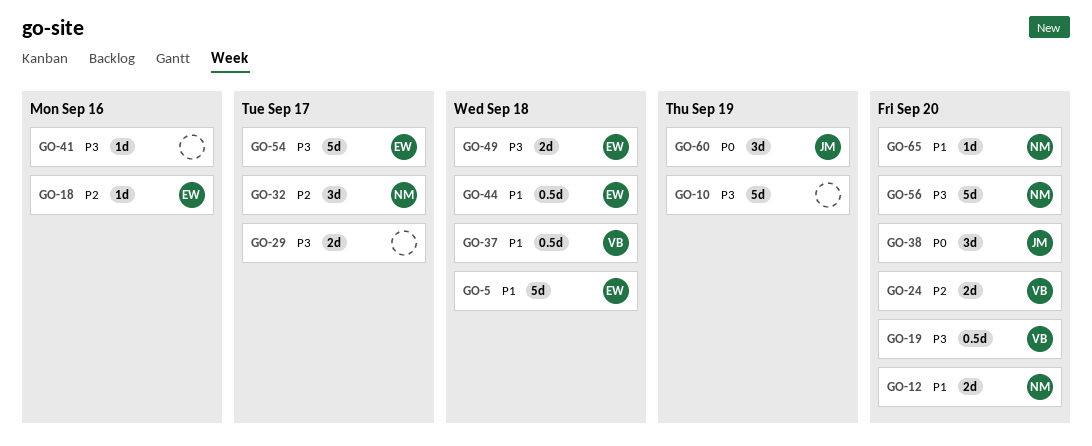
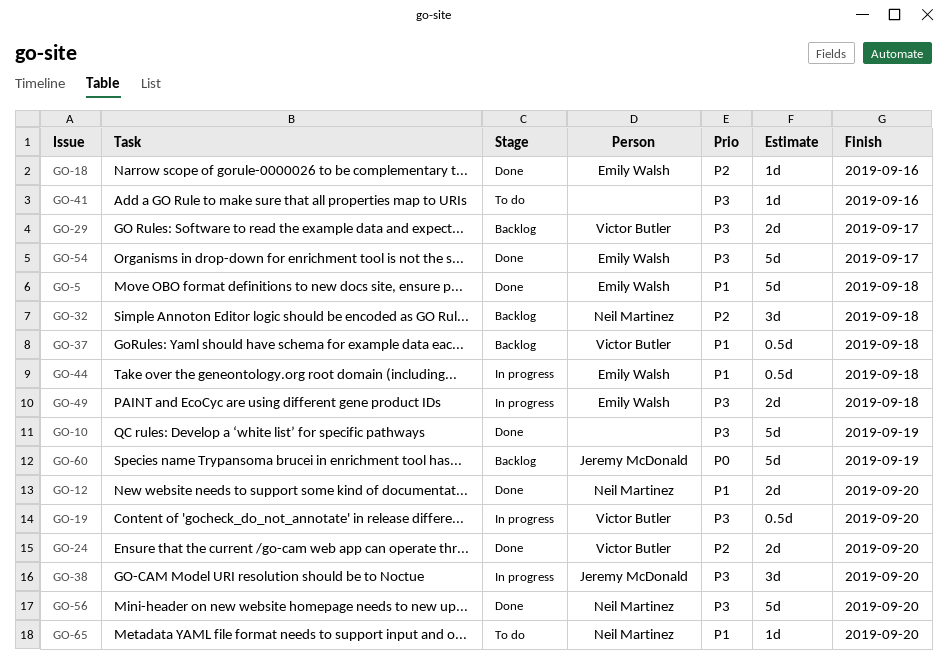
GO-29, owner: none -> Victor Butler
GO-32, due: Sep 17 -> Sep 18
GO-38, priority: P0 -> P3
GO-60, estimate: 3d -> 5d

